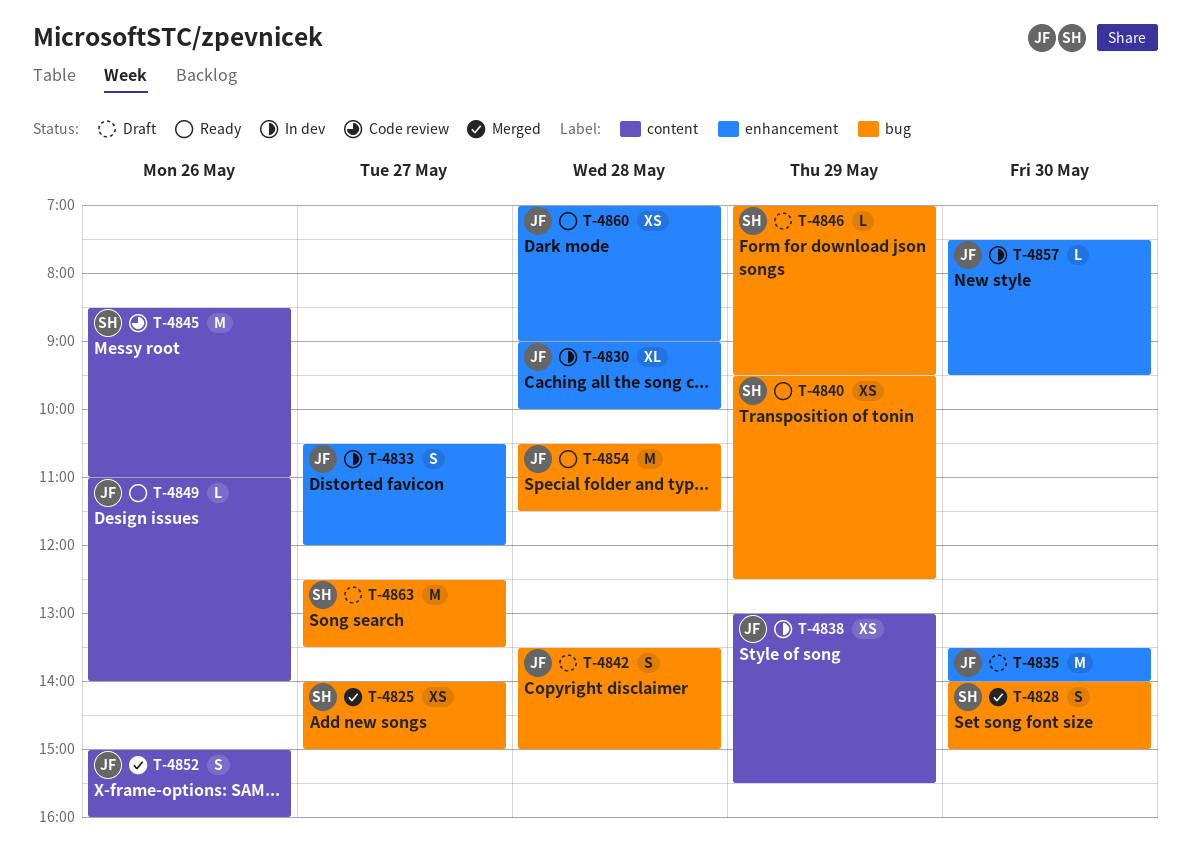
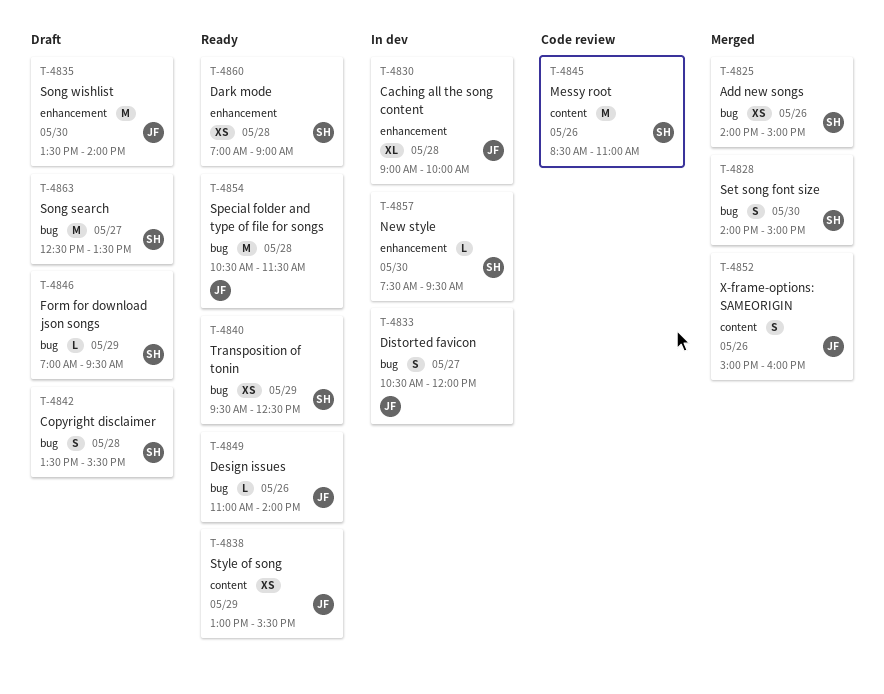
T-4825, day: May 27 -> May 26
T-4833, label: enhancement -> bug
T-4838, status: In dev -> Ready
T-4842, owner: JF -> SH
T-4842, ends: 15:00 -> 15:30
T-4849, label: content -> bug
T-4857, owner: JF -> SH
T-4860, owner: JF -> SH

